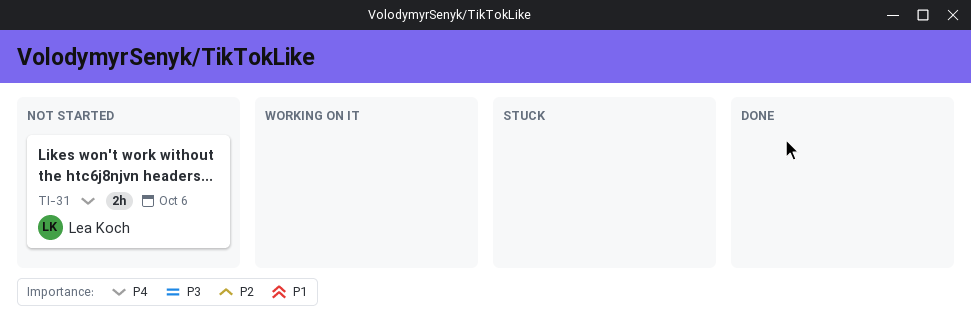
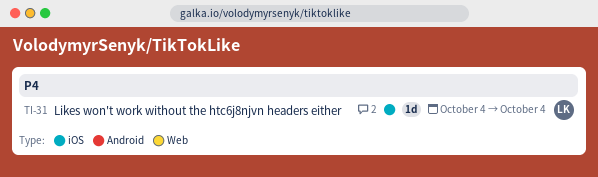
TI-31, estimate: 2h -> 1d
TI-31, due: Oct 6 -> Oct 4

